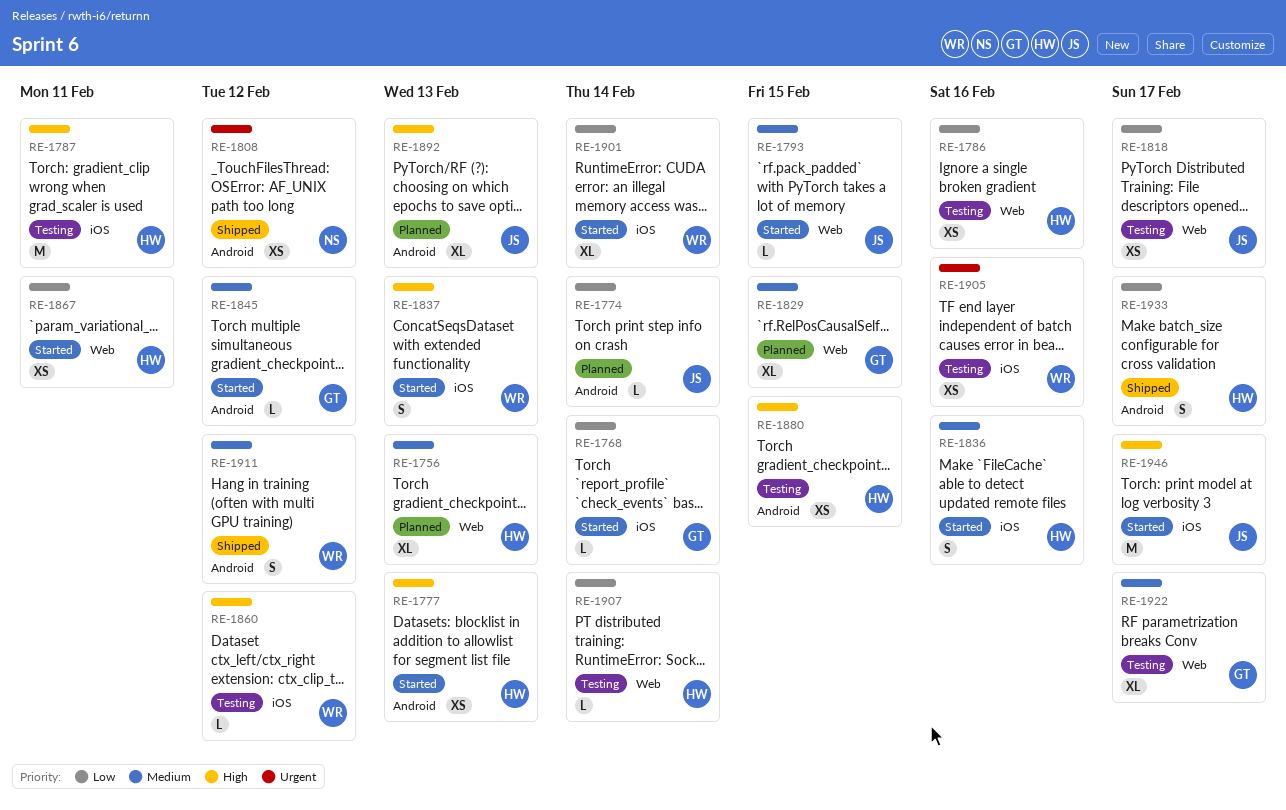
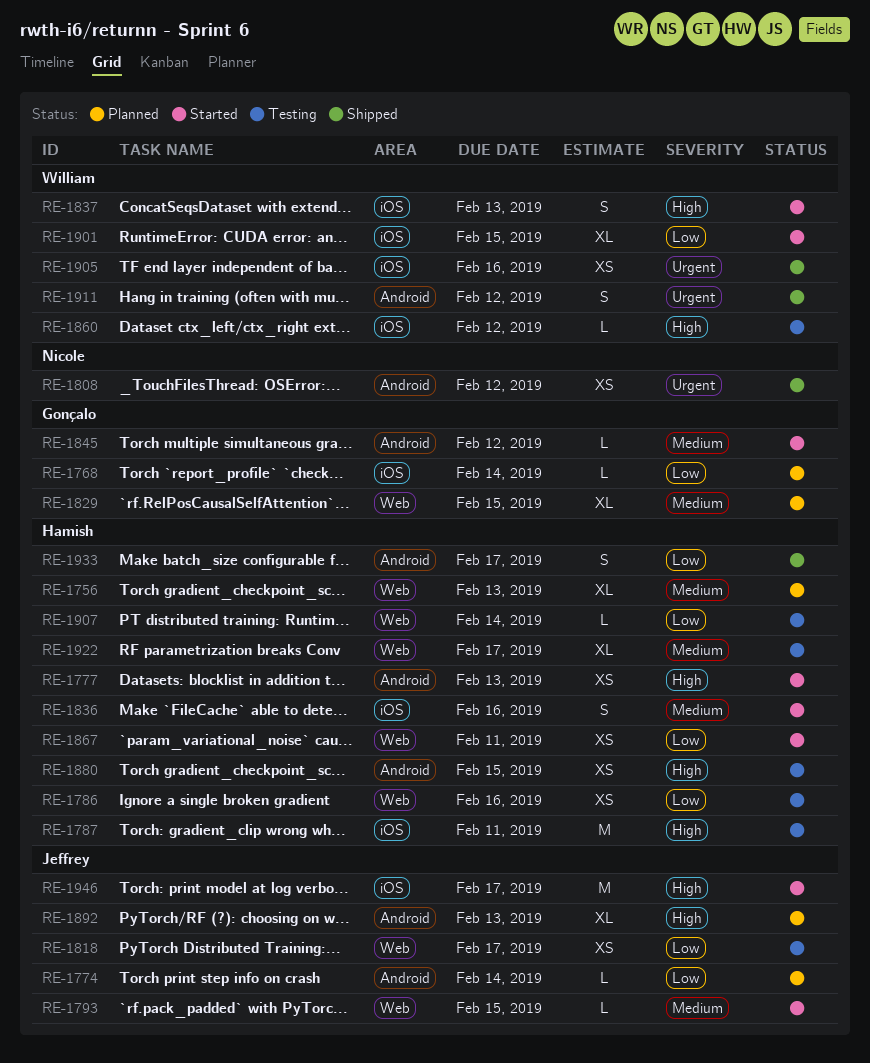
RE-1768, status: Started -> Planned
RE-1901, due: Feb 14 -> Feb 15
RE-1905, status: Testing -> Shipped
RE-1911, priority: Medium -> Urgent
RE-1922, owner: Gonçalo -> Hamish

